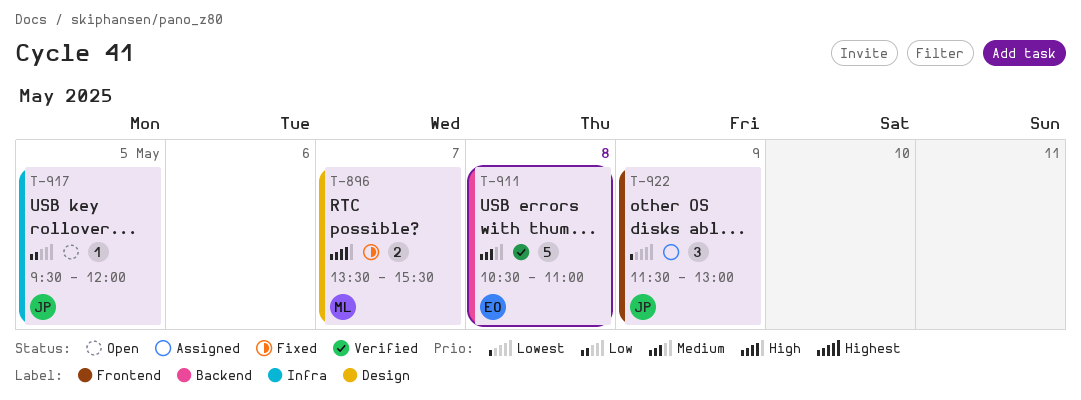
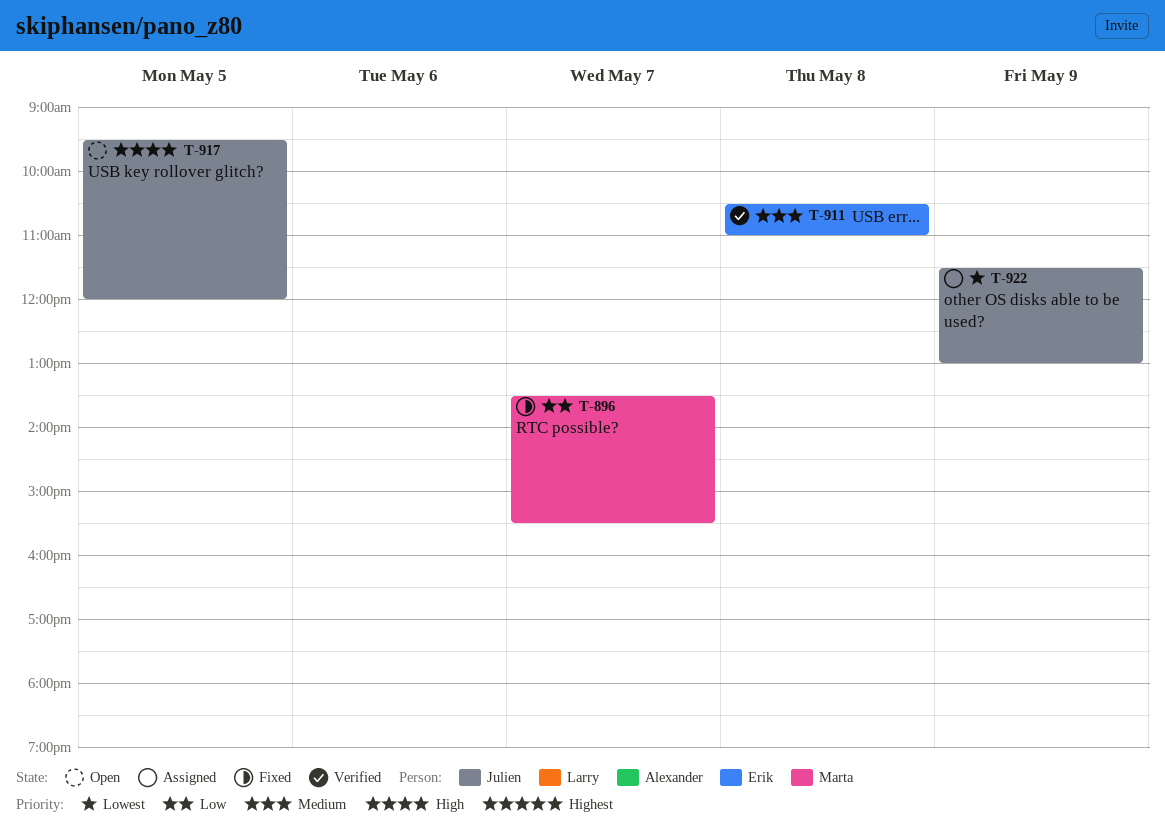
T-896, priority: High -> Low
T-917, priority: Low -> High

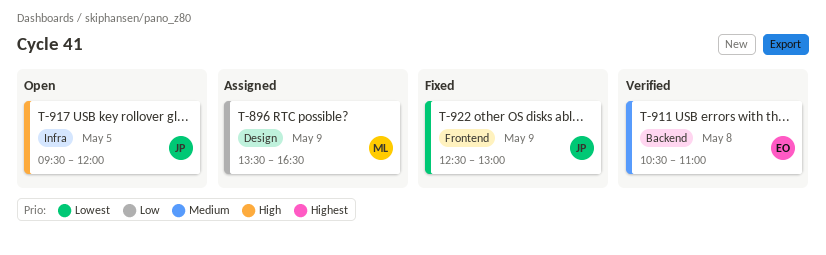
T-896, status: Fixed -> Assigned
T-896, day: May 7 -> May 9
T-896, ends: 15:30 -> 16:30
T-922, status: Assigned -> Fixed
T-922, begins: 11:30 -> 12:30

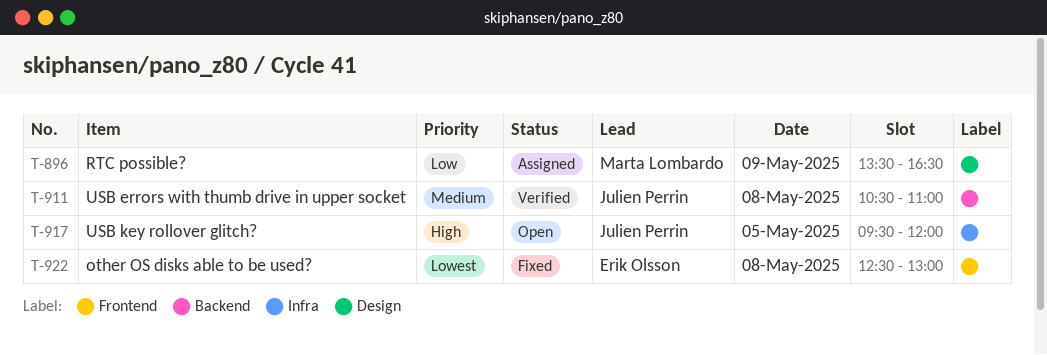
T-911, owner: Erik Olsson -> Julien Perrin
T-922, owner: Julien Perrin -> Erik Olsson
T-922, day: May 9 -> May 8

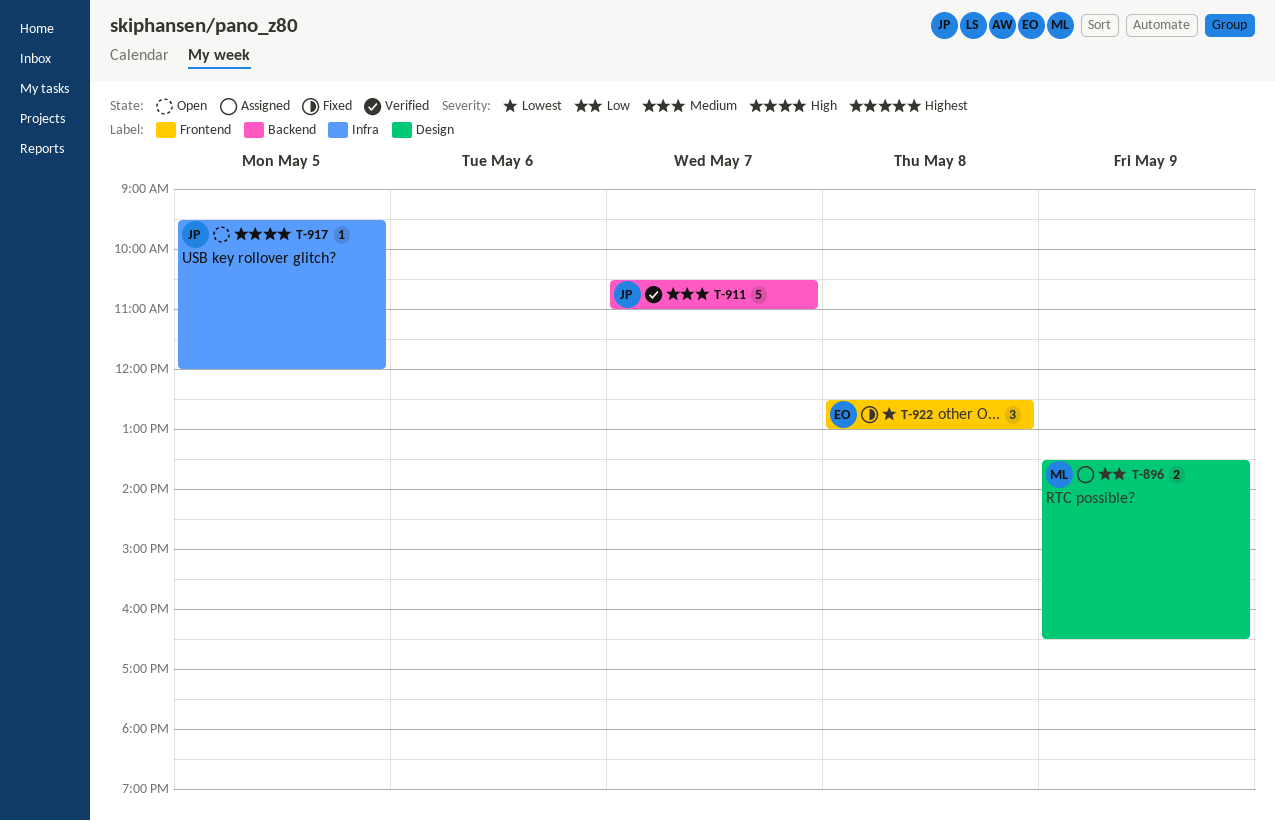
T-911, day: May 8 -> May 7

